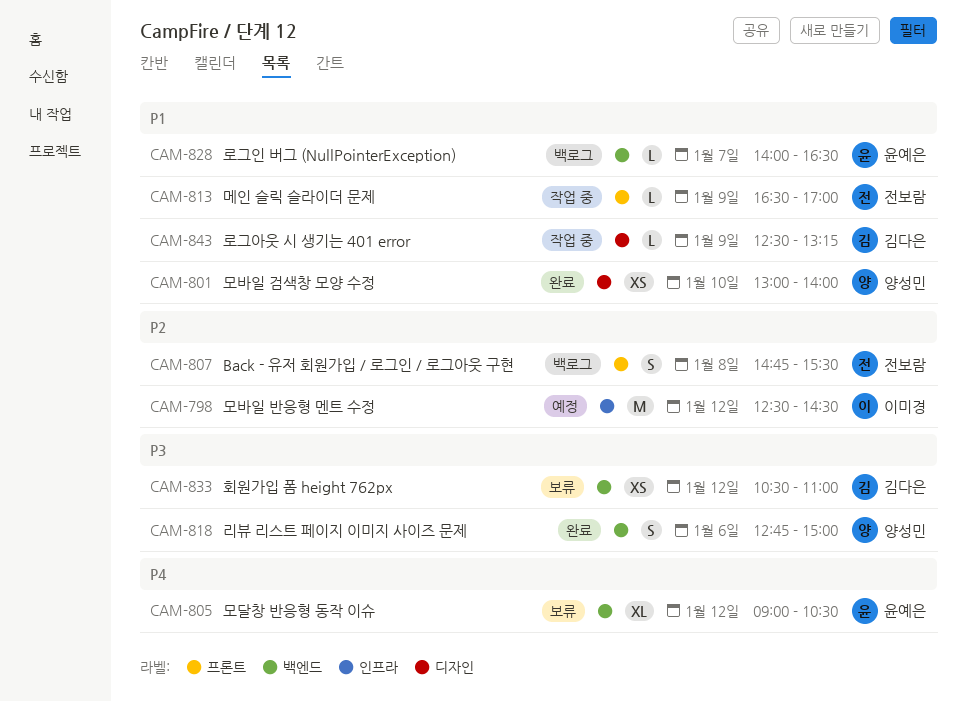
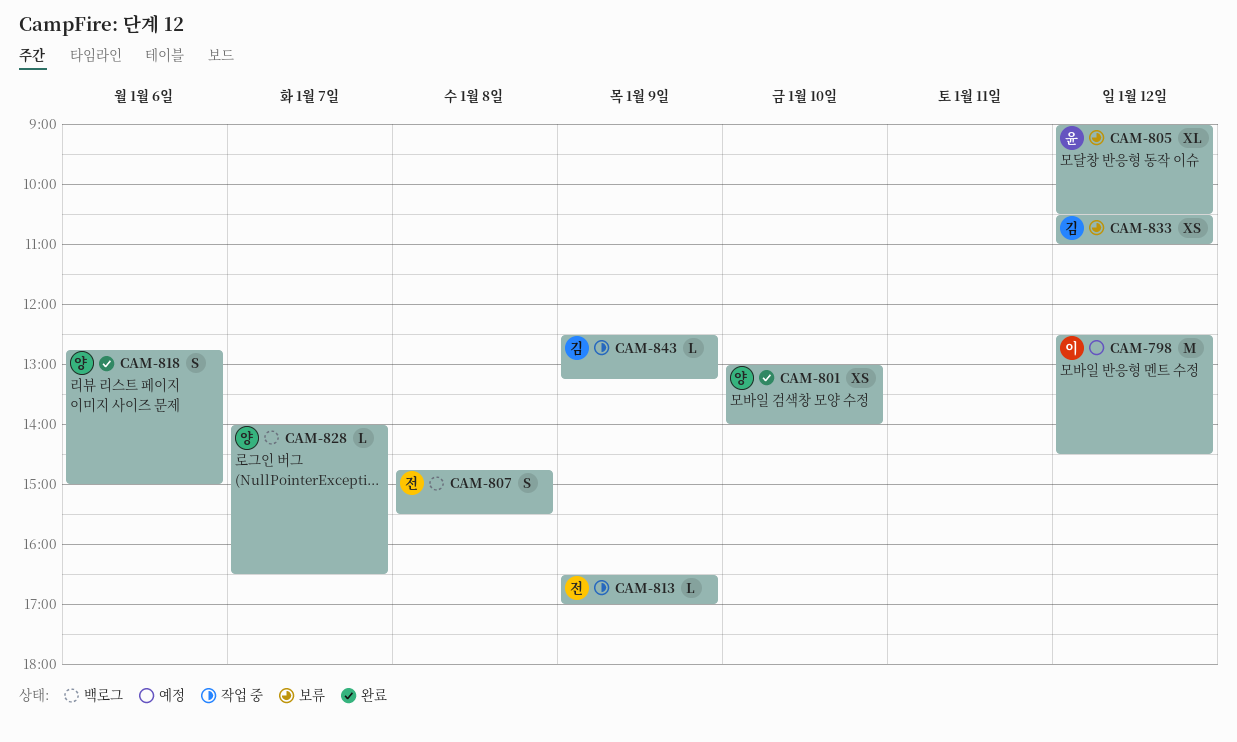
CAM-828, owner: 윤예은 -> 양성민

